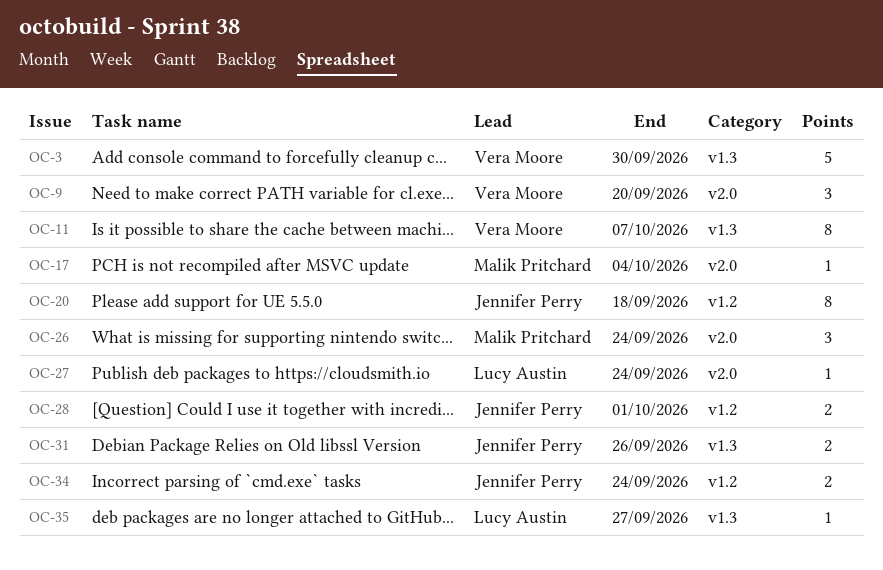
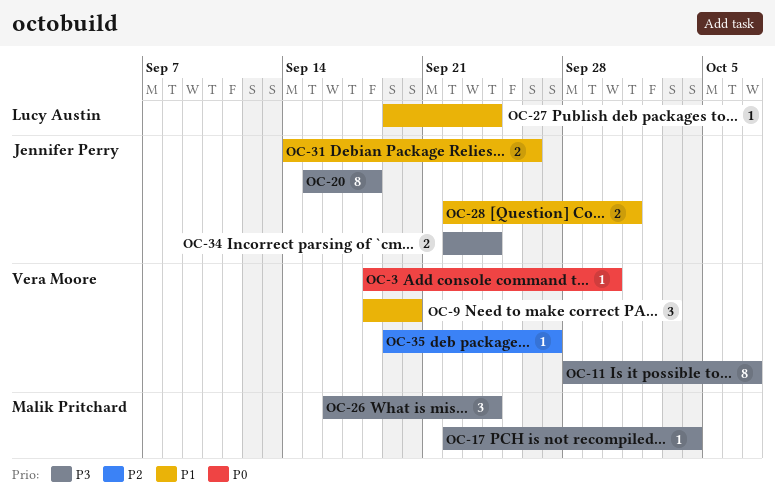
OC-3, estimate: 5 -> 1
OC-35, owner: Lucy Austin -> Vera Moore

